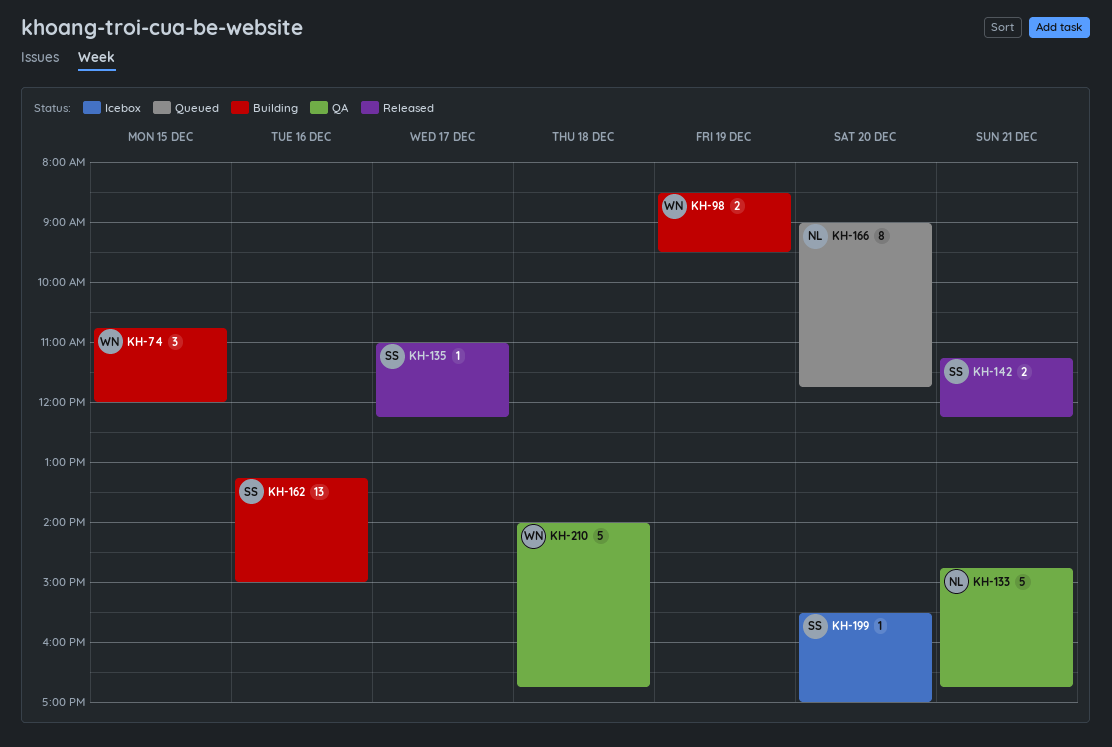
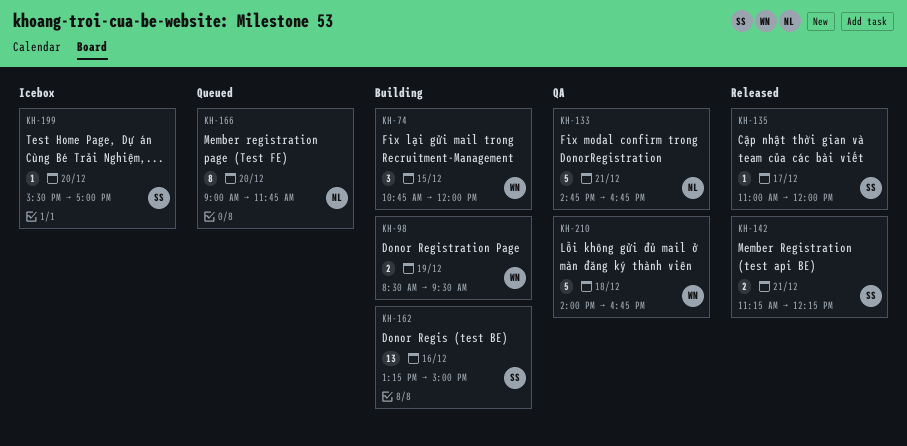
KH-135, ends: 12:15 -> 12:00

